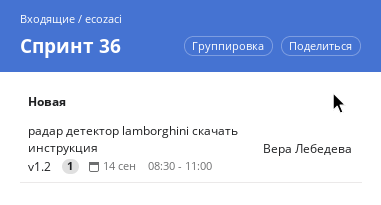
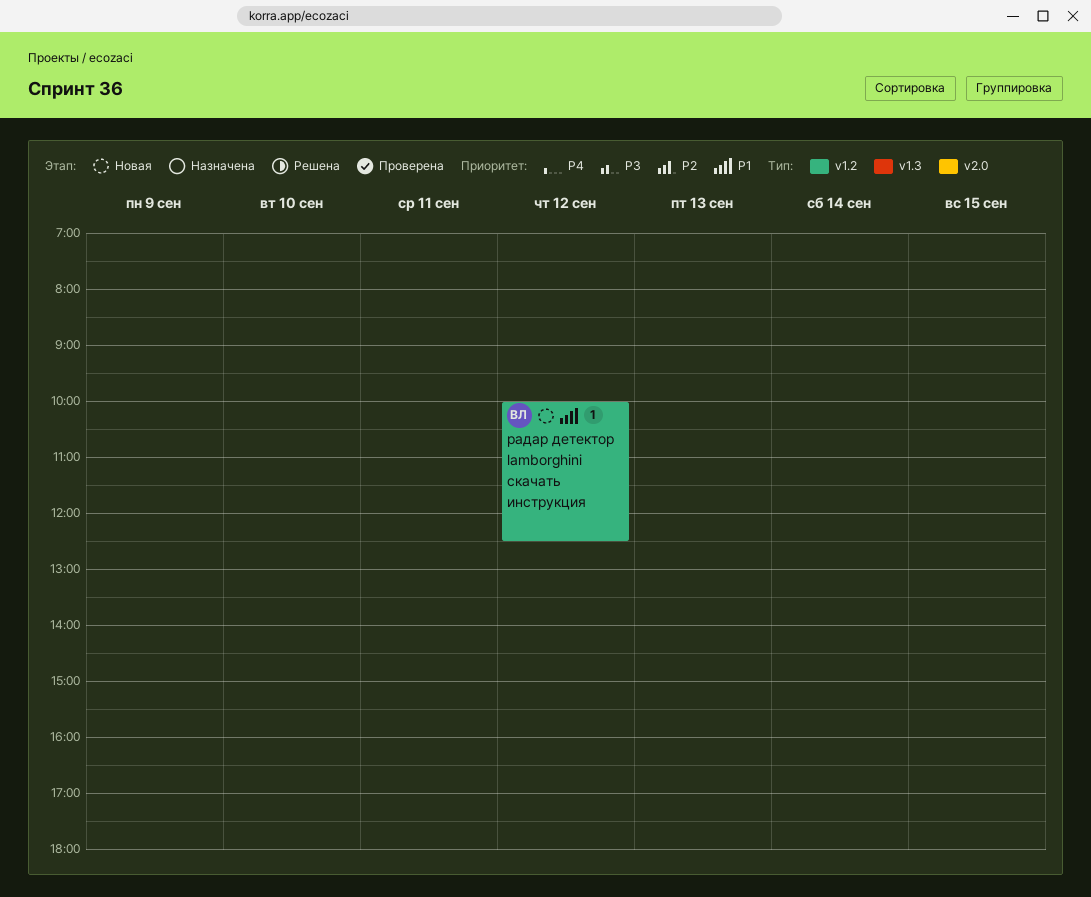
радар детектор lamborghini скачать инструкция, day: Sep 14 -> Sep 12
радар детектор lamborghini скачать инструкция, begins: 08:30 -> 10:00
радар детектор lamborghini скачать инструкция, ends: 11:00 -> 12:30

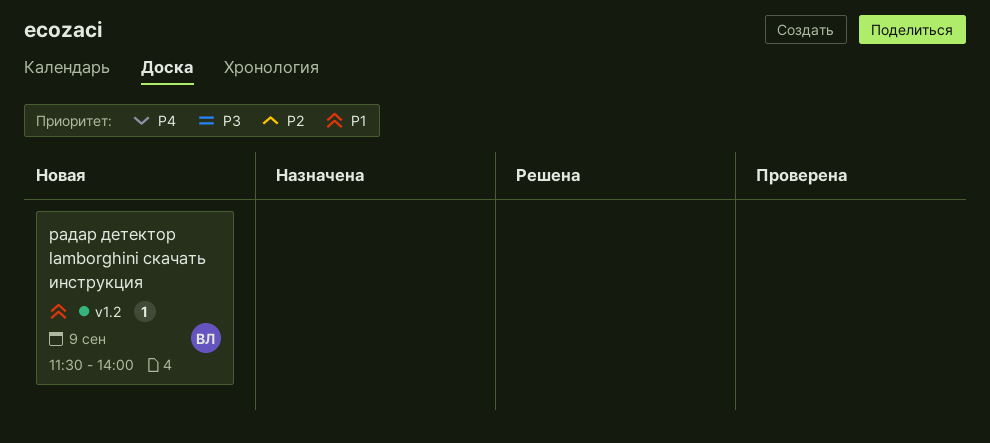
радар детектор lamborghini скачать инструкция, day: Sep 12 -> Sep 9
радар детектор lamborghini скачать инструкция, begins: 10:00 -> 11:30
радар детектор lamborghini скачать инструкция, ends: 12:30 -> 14:00

